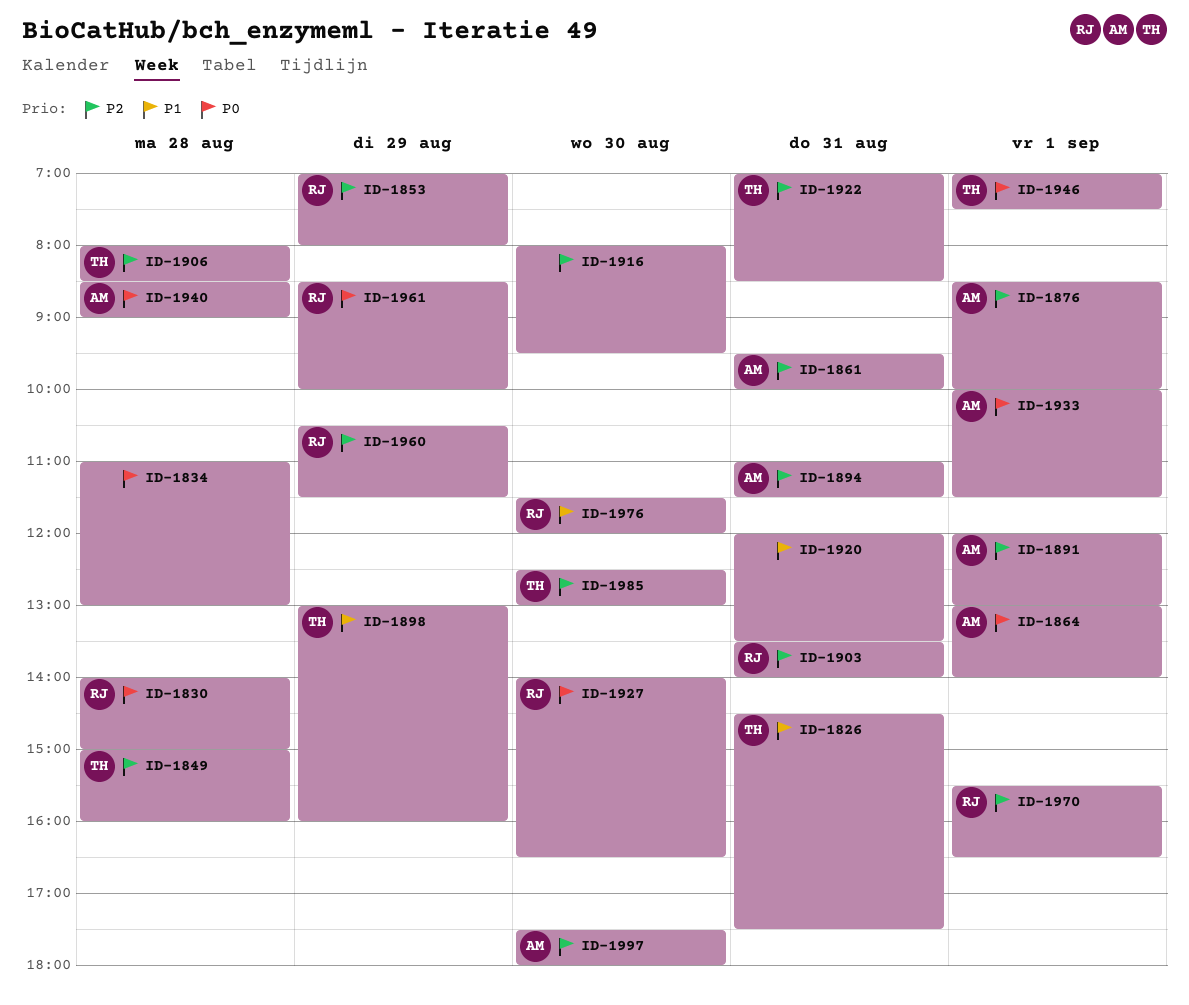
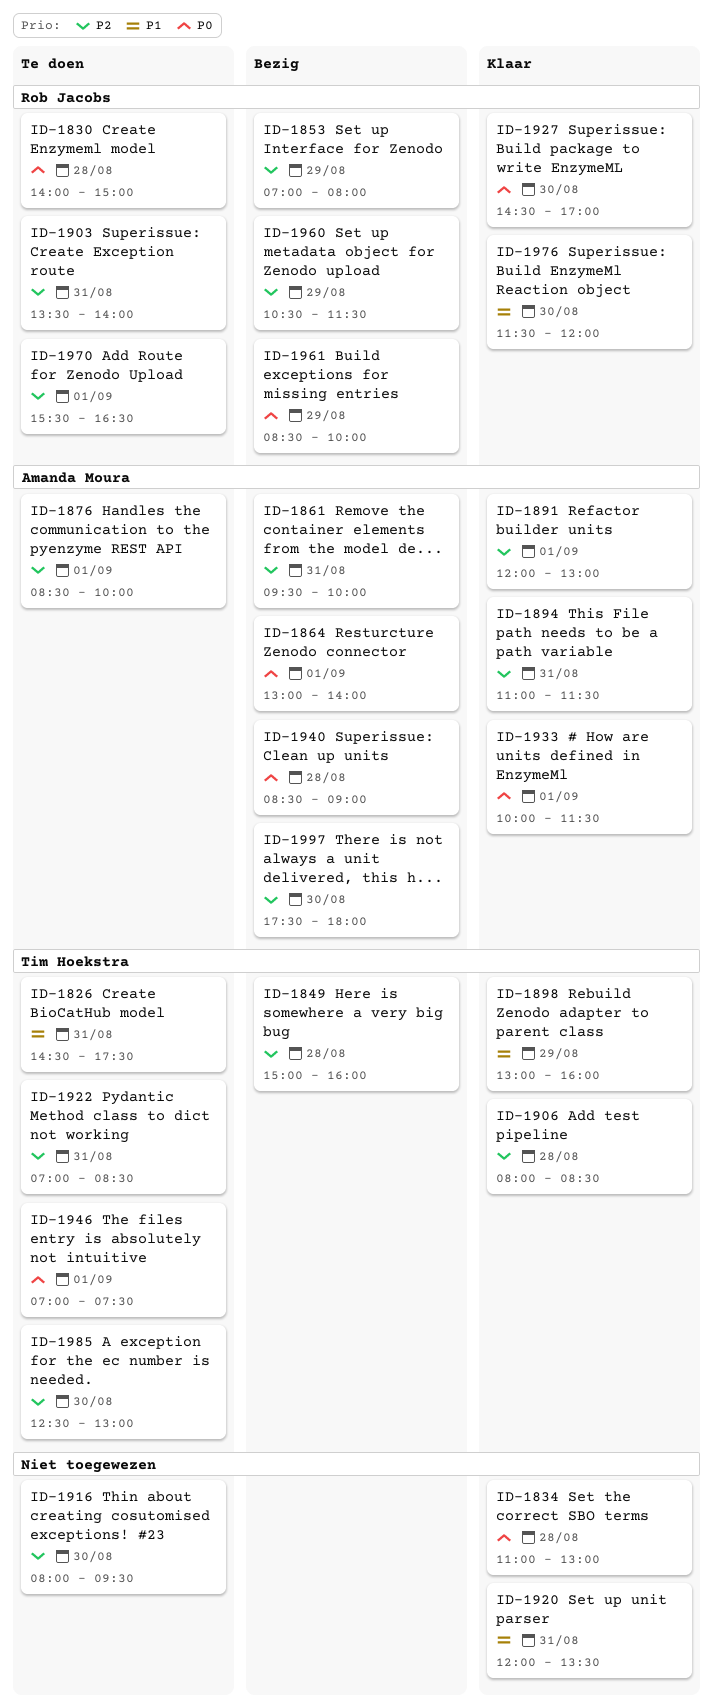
ID-1927, begins: 14:00 -> 14:30
ID-1927, ends: 16:30 -> 17:00

